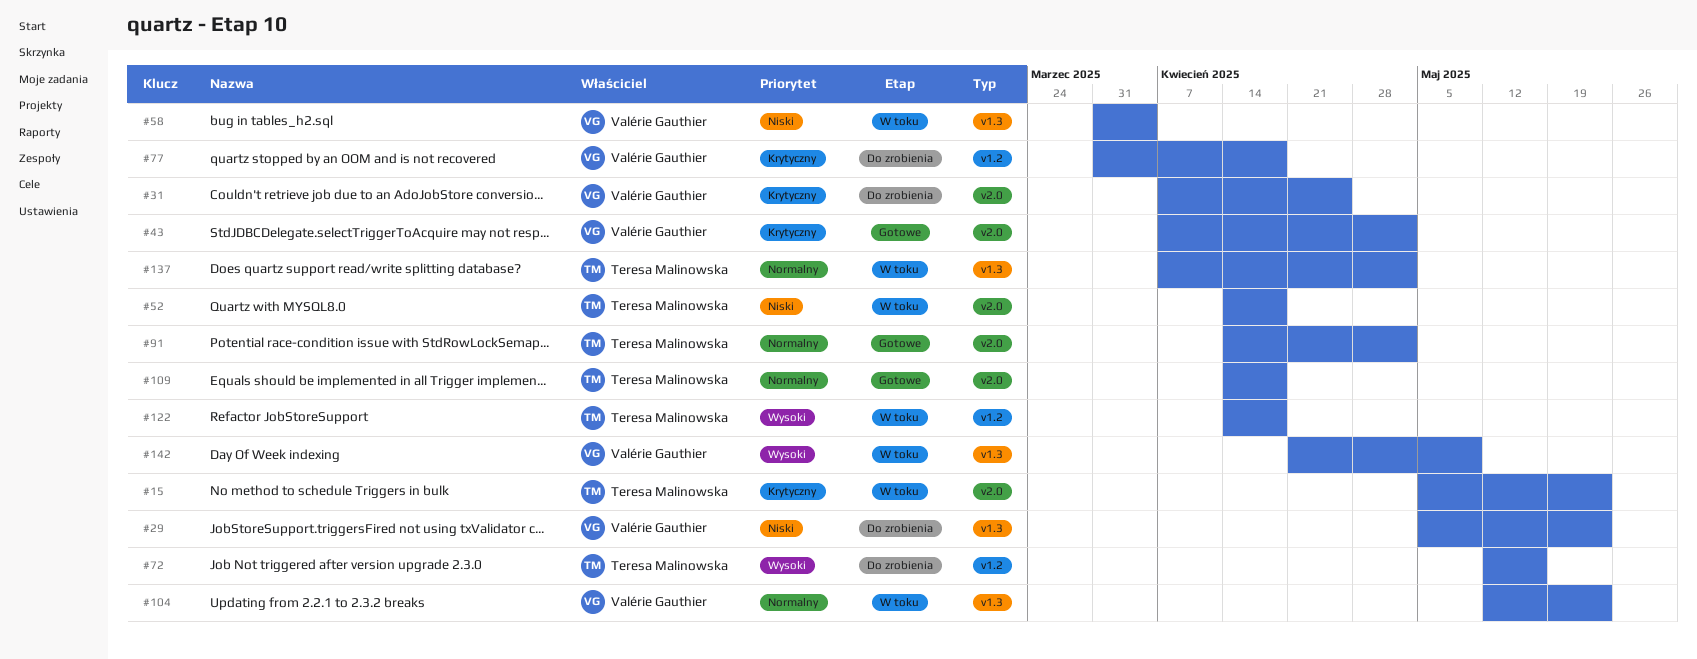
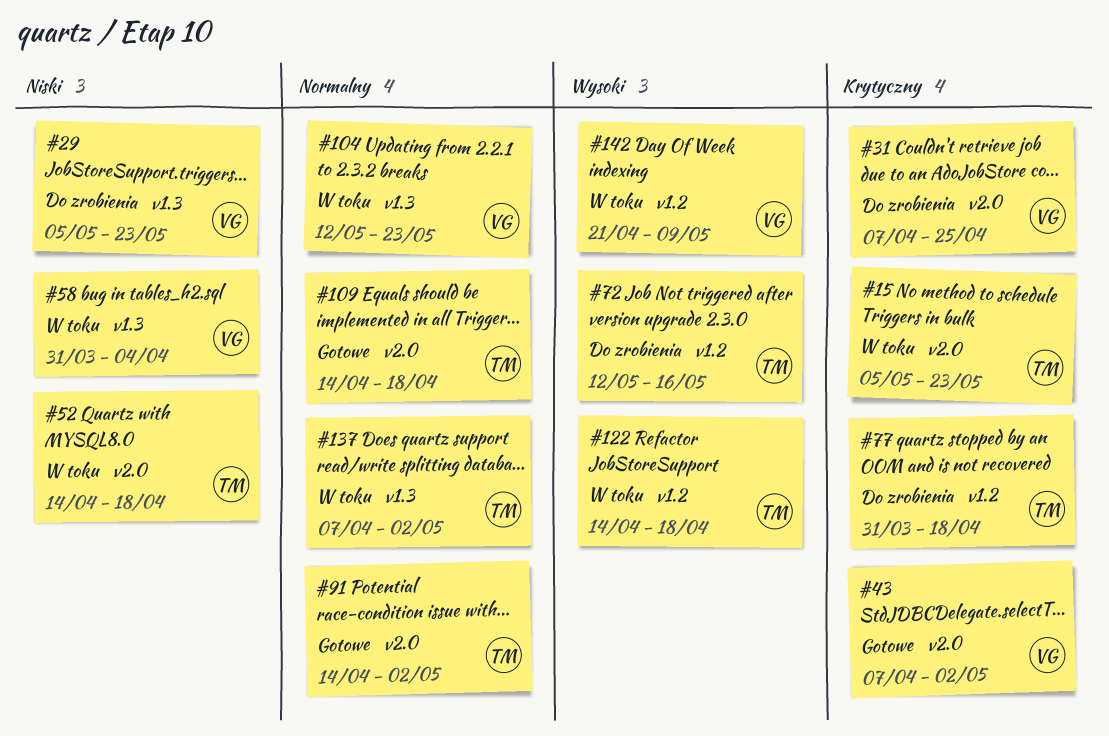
#77, owner: Valérie Gauthier -> Teresa Malinowska
#142, label: v1.3 -> v1.2

